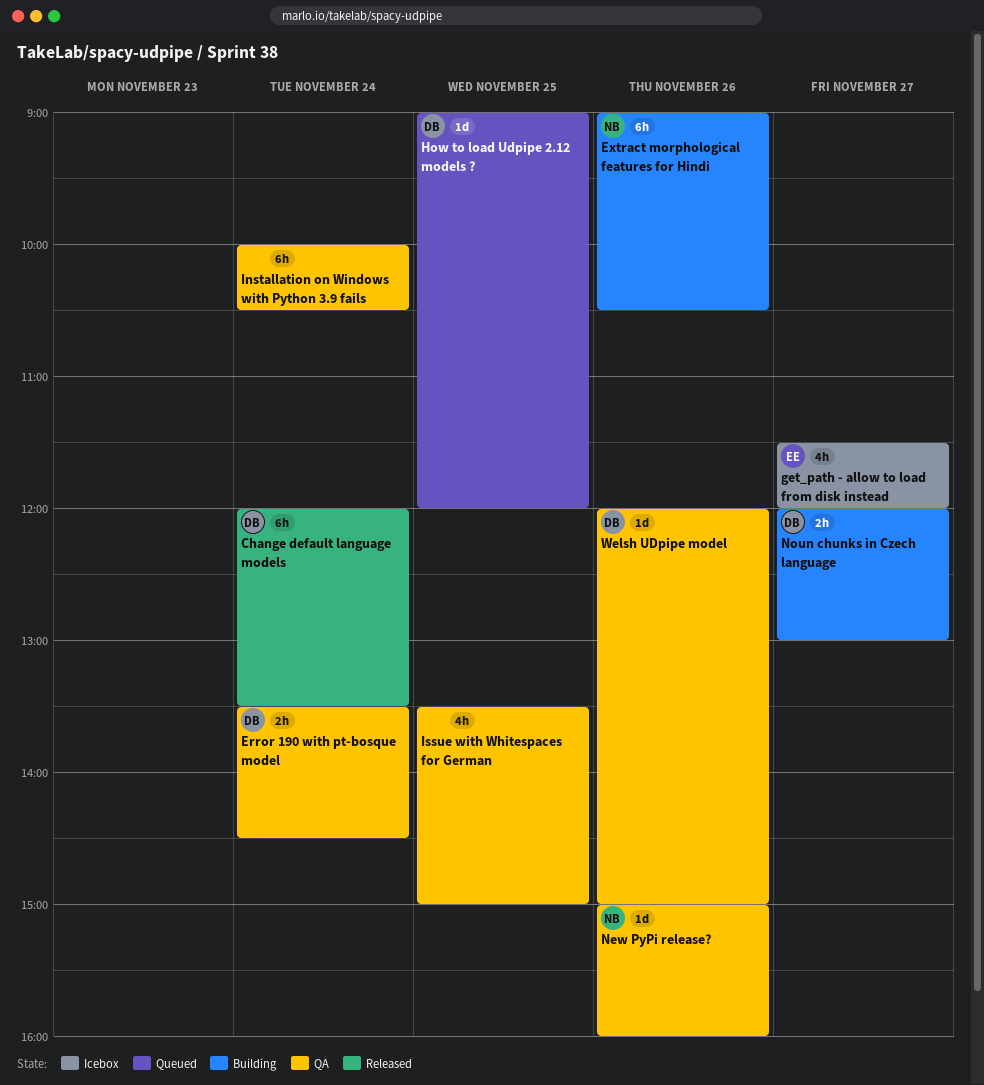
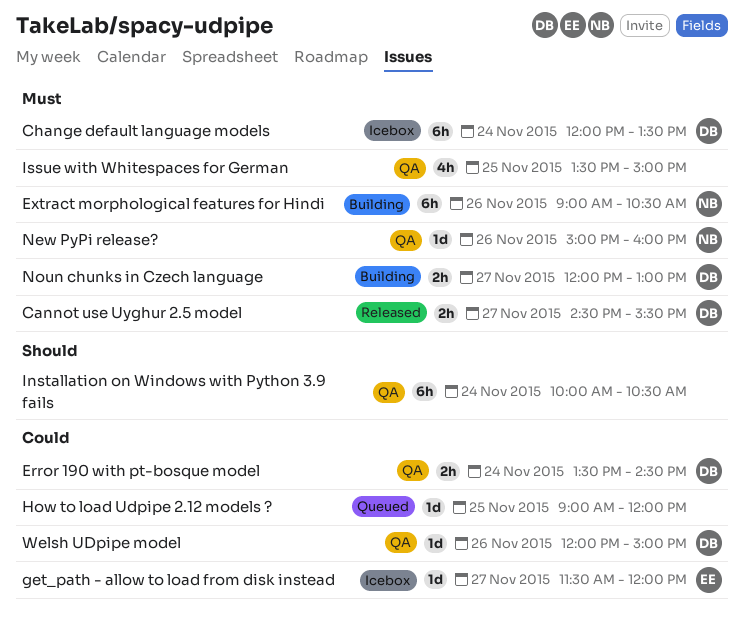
Cannot use Uyghur 2.5 model: none -> present
Change default language models, status: Released -> Icebox
get_path - allow to load from disk instead, estimate: 4h -> 1d
How to load Udpipe 2.12 models ?, owner: DB -> none

